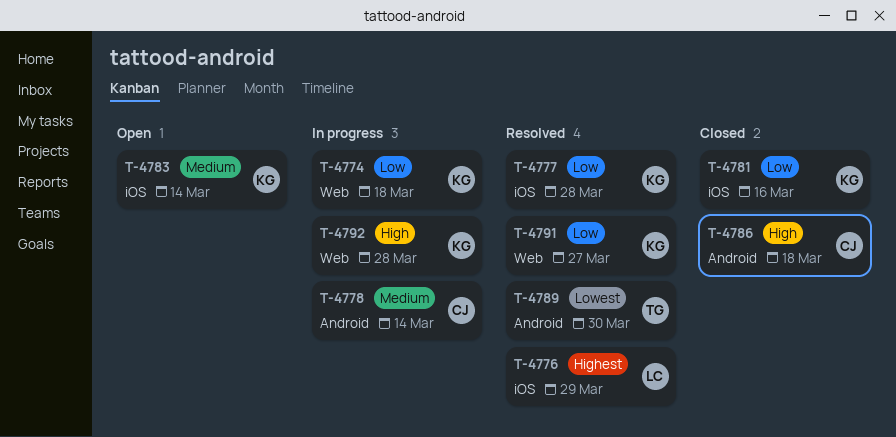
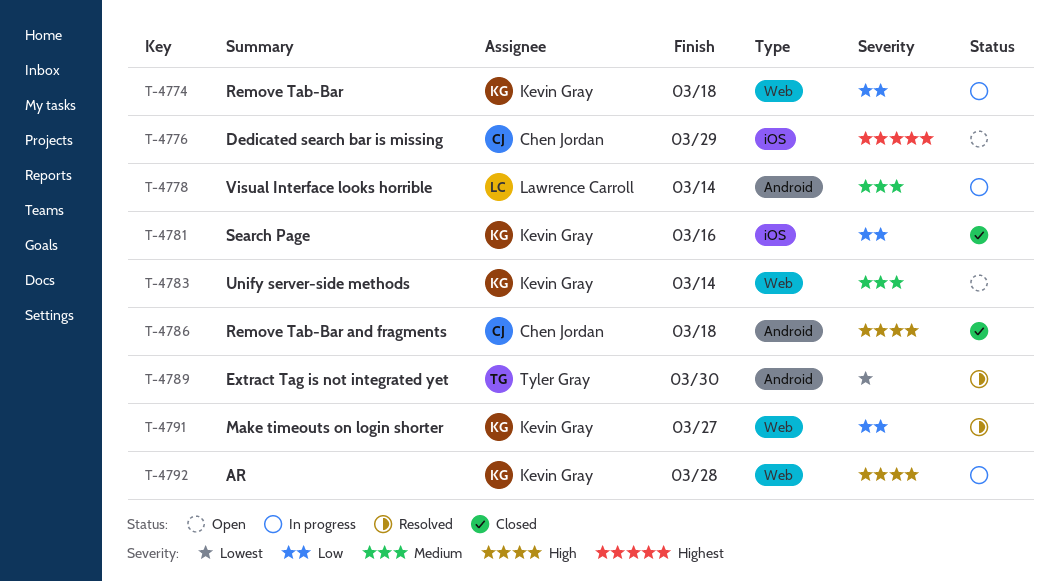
T-4776, status: Resolved -> Open
T-4776, owner: Lawrence Carroll -> Chen Jordan
T-4777: present -> none
T-4778, owner: Chen Jordan -> Lawrence Carroll
T-4783, label: iOS -> Web

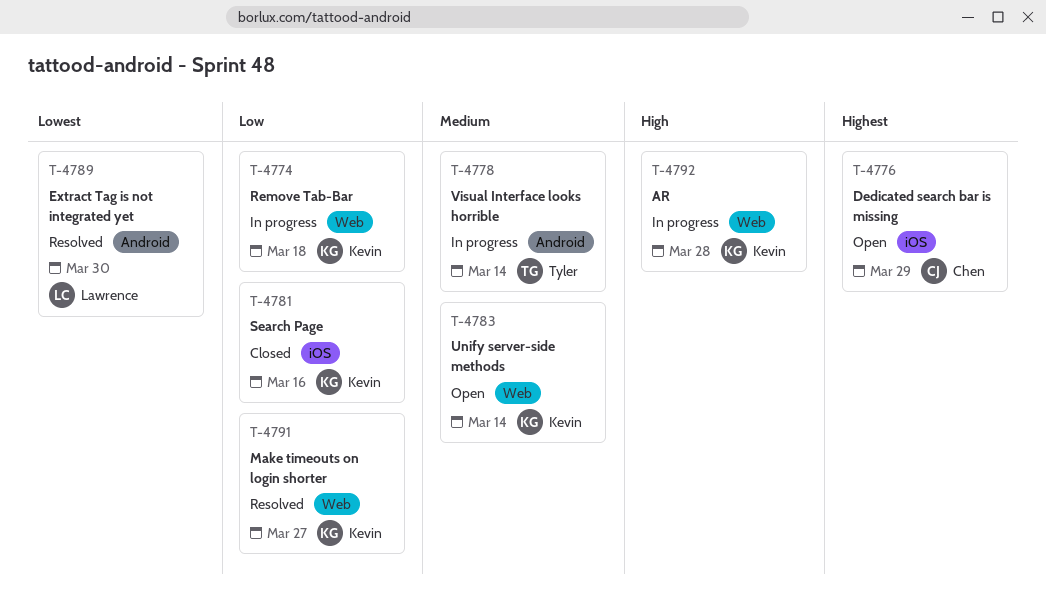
T-4778, owner: Lawrence Carroll -> Tyler Gray
T-4786: present -> none
T-4789, owner: Tyler Gray -> Lawrence Carroll

